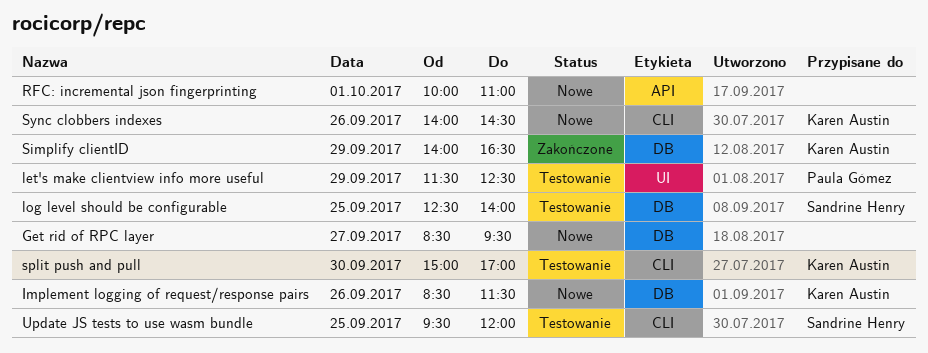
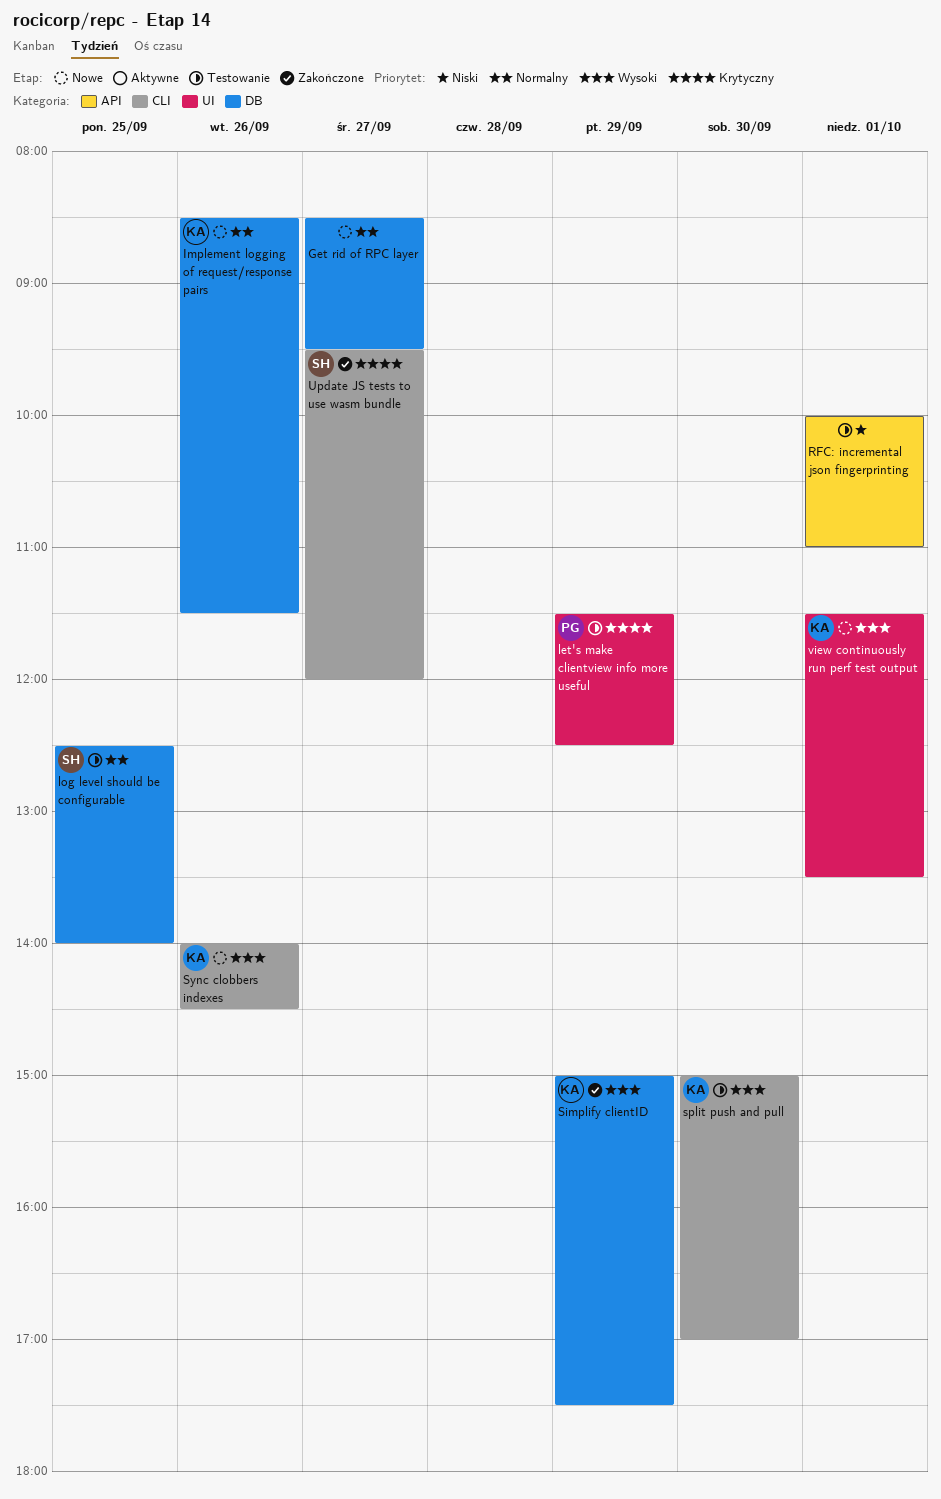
RFC: incremental json fingerprinting, status: Nowe -> Testowanie
Simplify clientID, begins: 14:00 -> 15:00
Simplify clientID, ends: 16:30 -> 17:30
Update JS tests to use wasm bundle, status: Testowanie -> Zakończone
Update JS tests to use wasm bundle, day: Sep 25 -> Sep 27
view continuously run perf test output: none -> present

